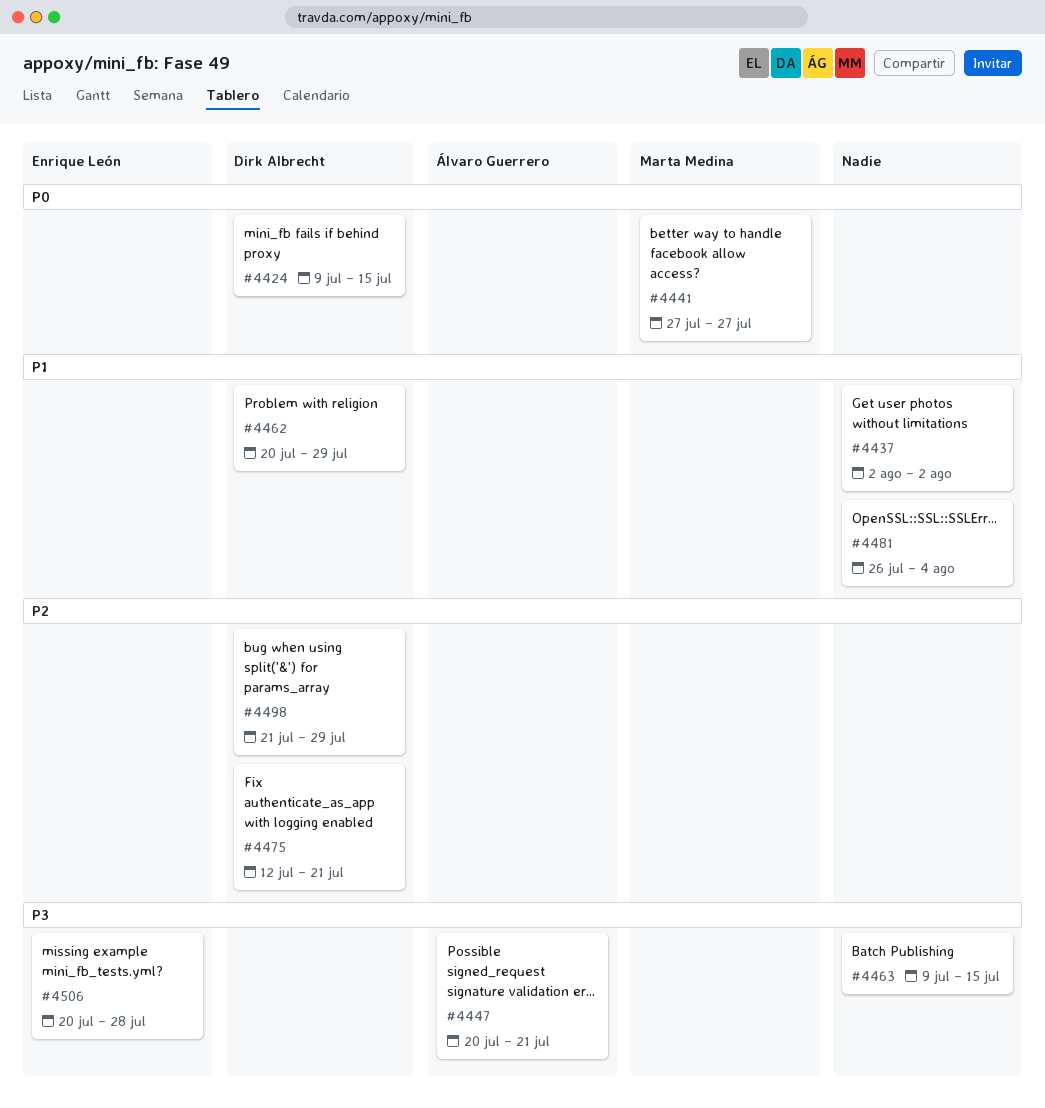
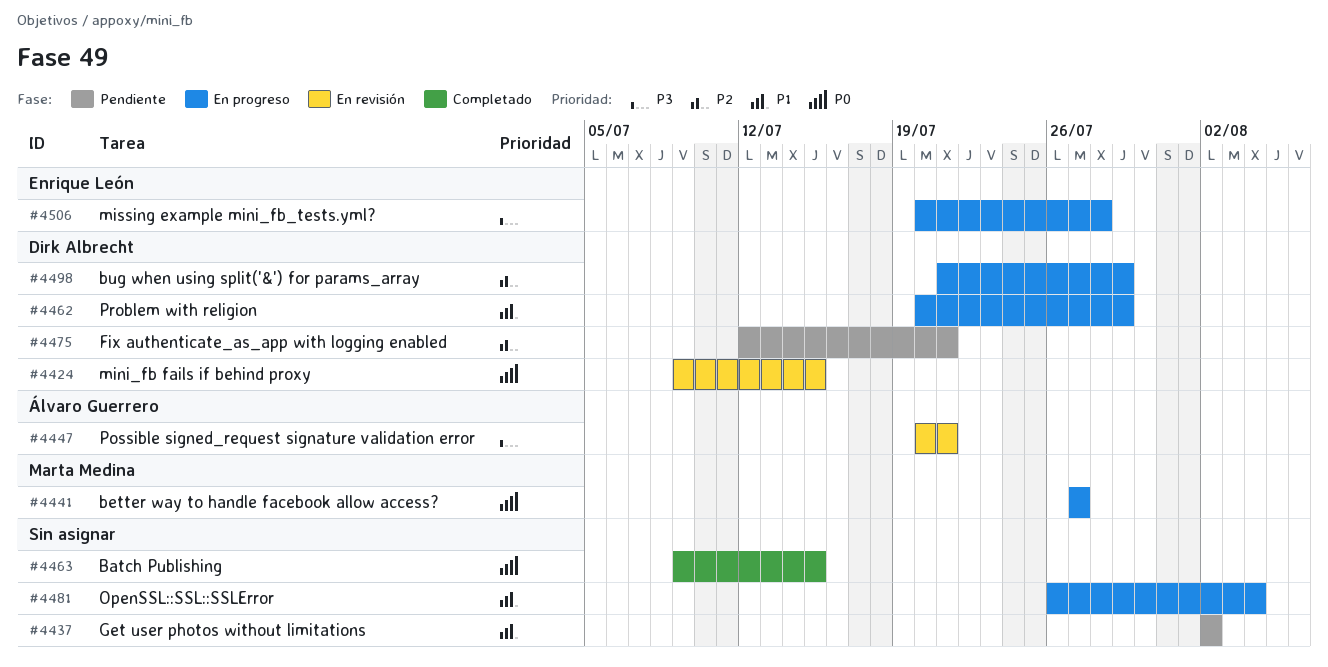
#4463, priority: P3 -> P0

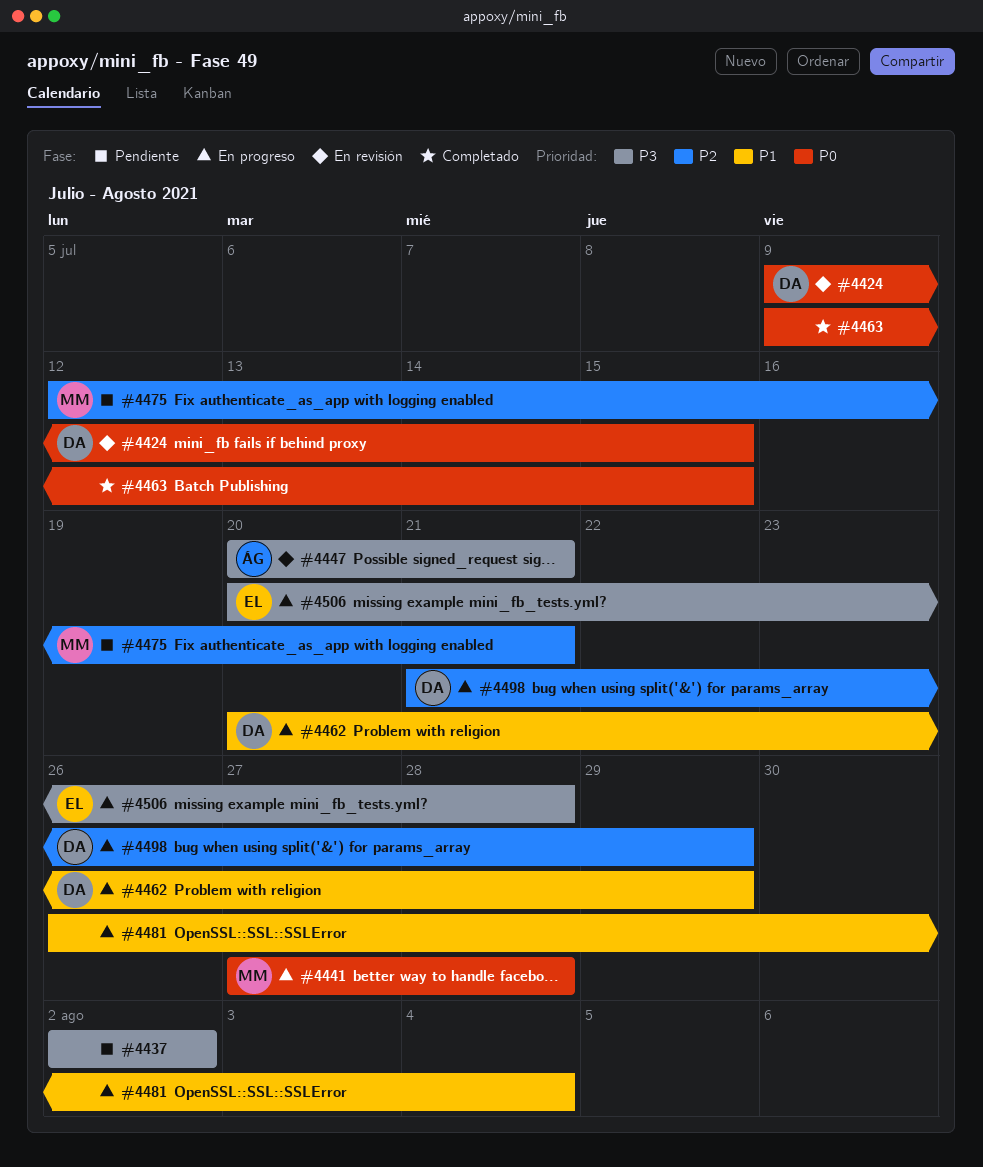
#4437, priority: P1 -> P3
#4441, due: Jul 27 -> Jul 28
#4475, owner: Dirk Albrecht -> Marta Medina

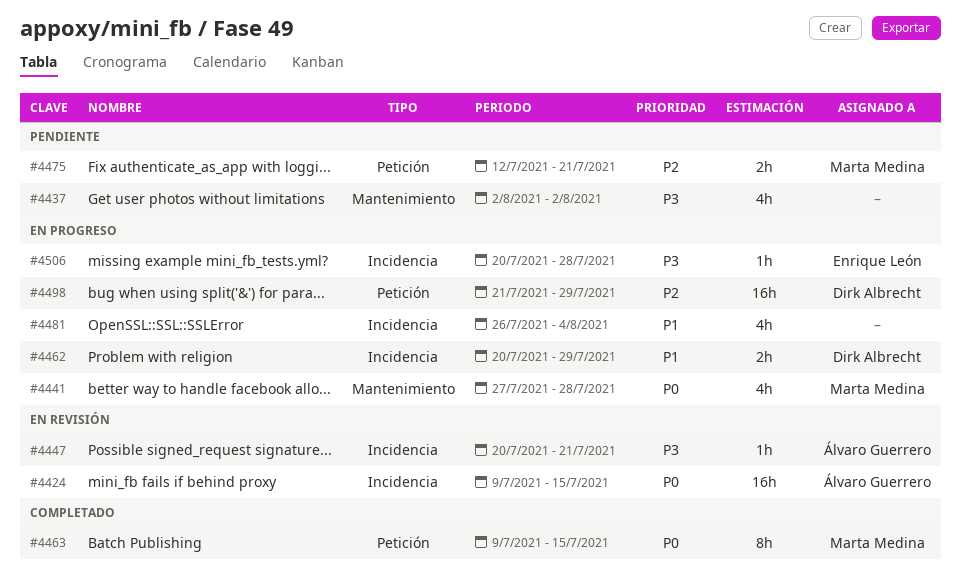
#4424, owner: Dirk Albrecht -> Álvaro Guerrero
#4463, owner: none -> Marta Medina

